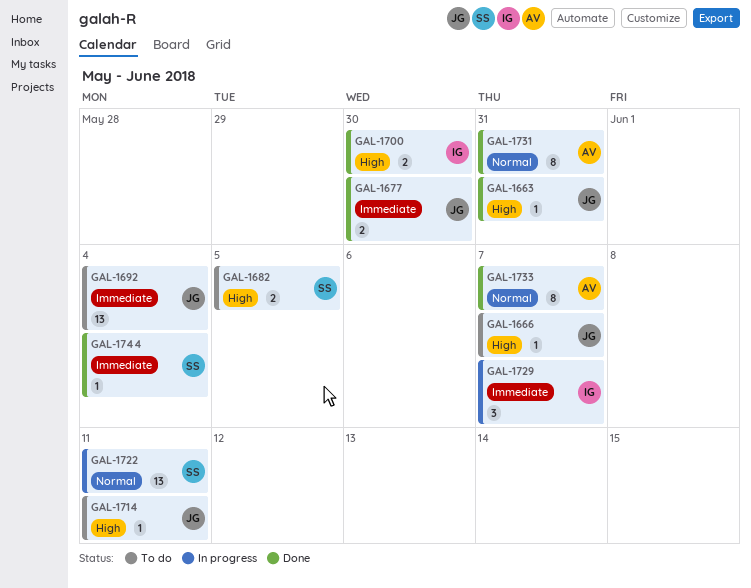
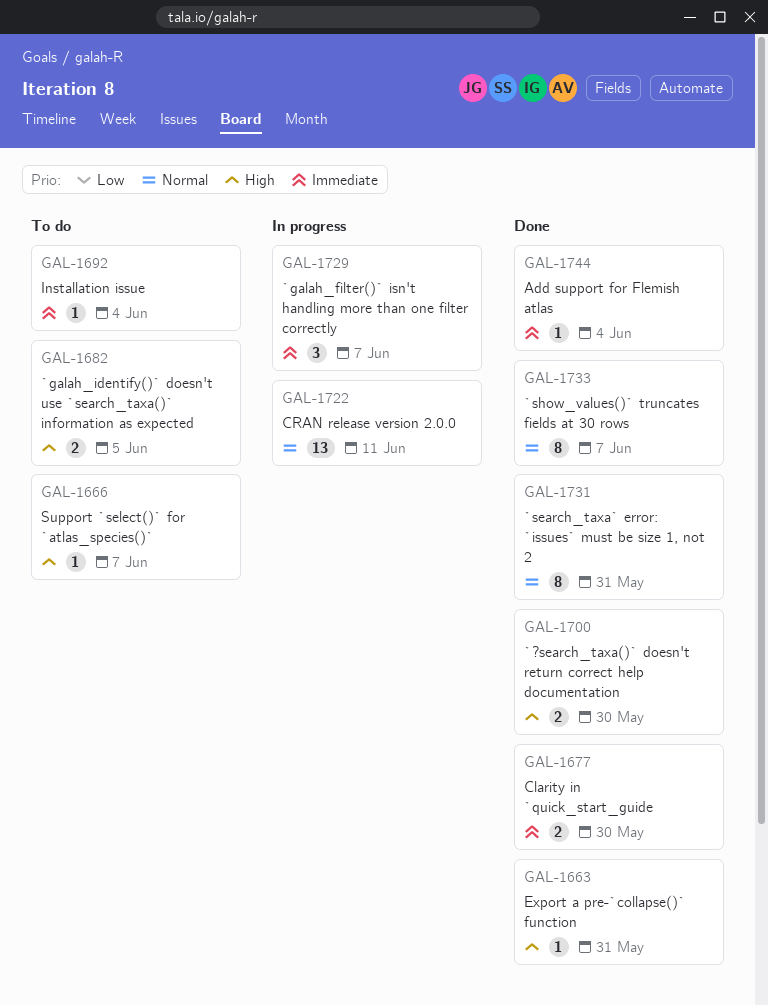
GAL-1692, estimate: 13 -> 1
GAL-1714: present -> none

